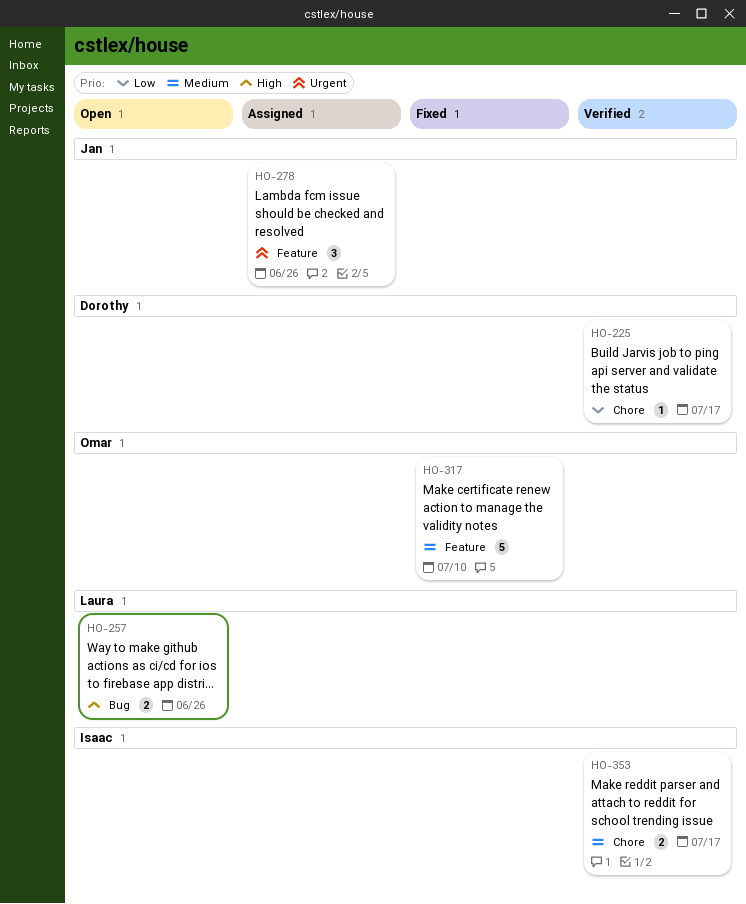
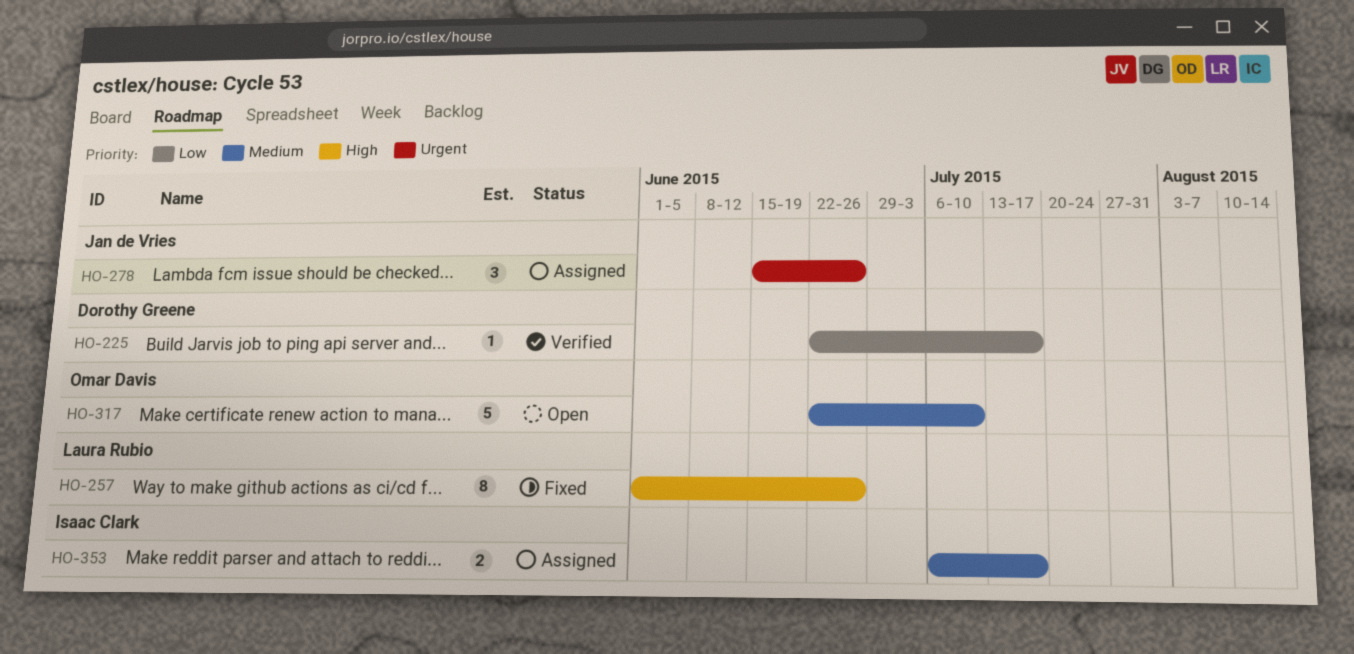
HO-257, status: Open -> Fixed
HO-257, estimate: 2 -> 8
HO-317, status: Fixed -> Open
HO-353, status: Verified -> Assigned

